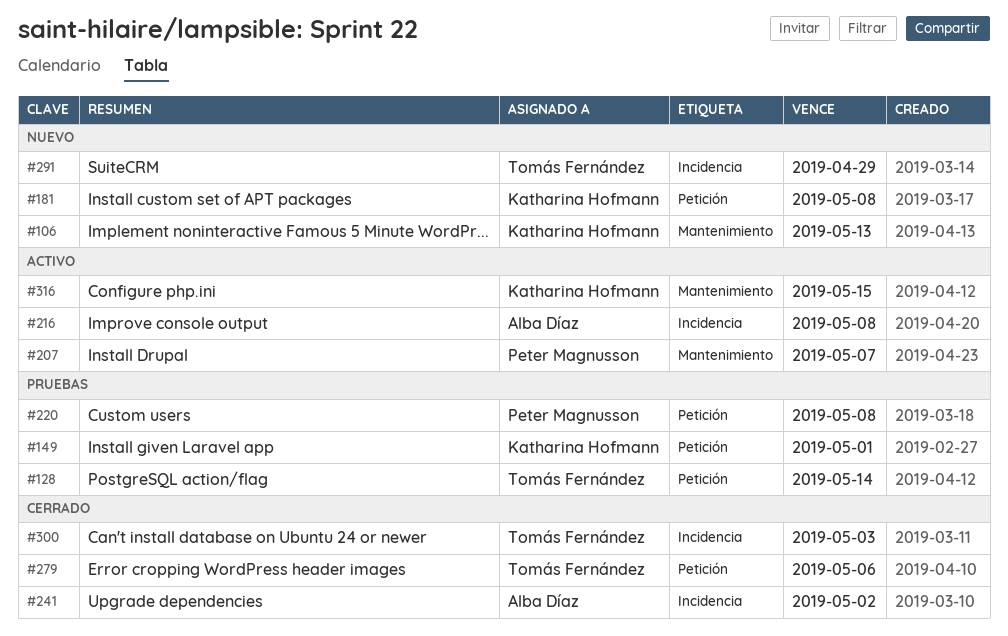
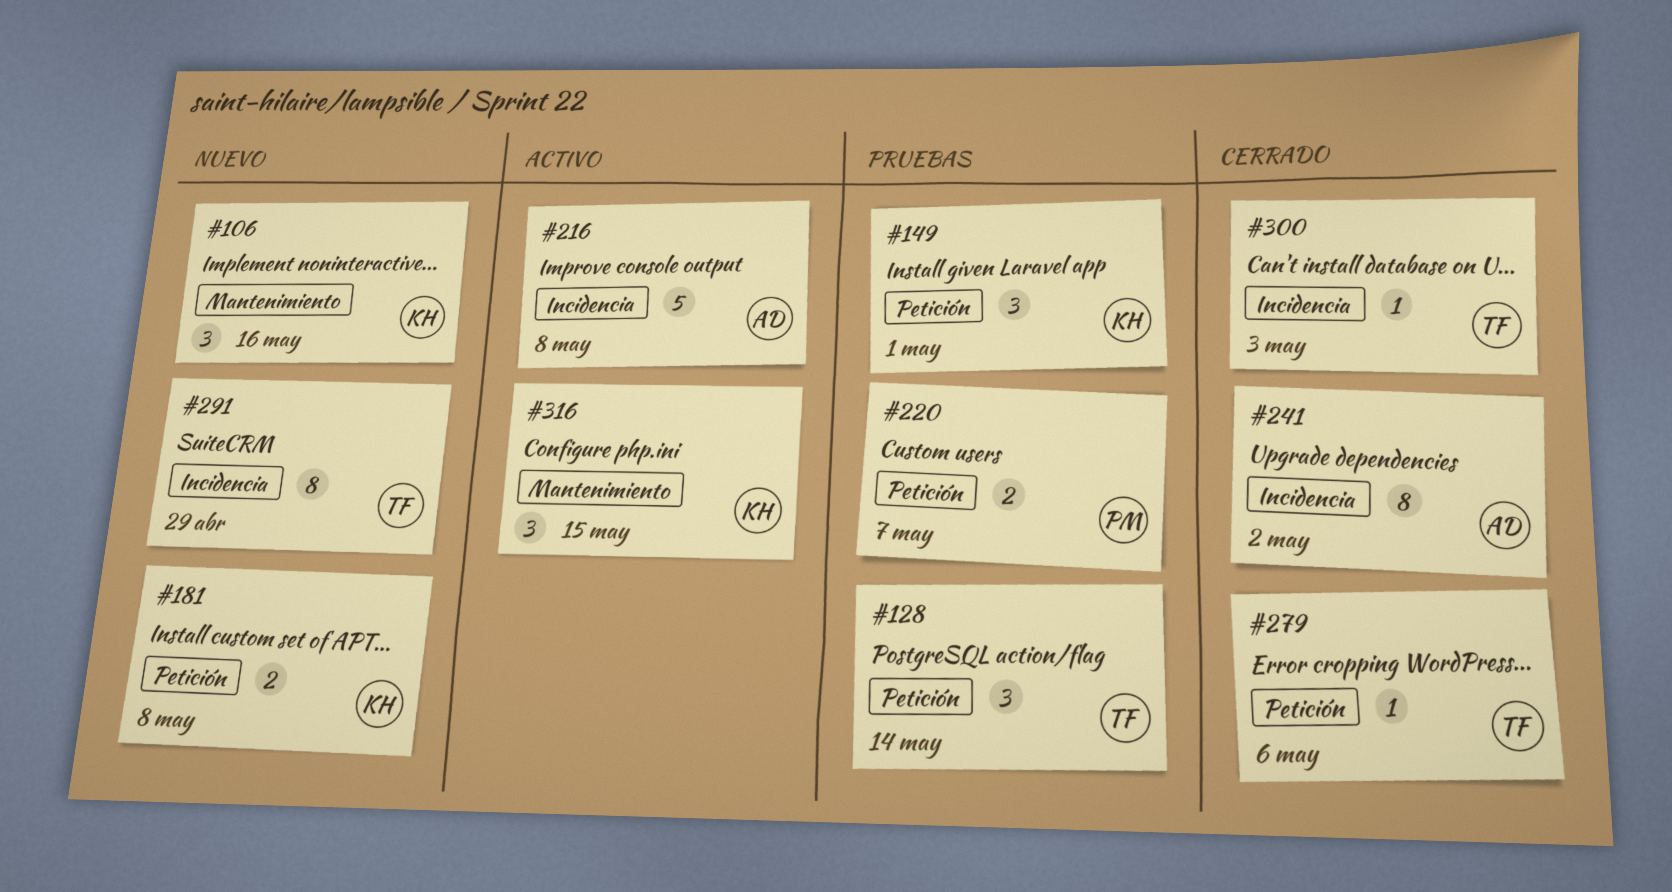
#106, due: May 13 -> May 16
#207: present -> none
#220, due: May 8 -> May 7

